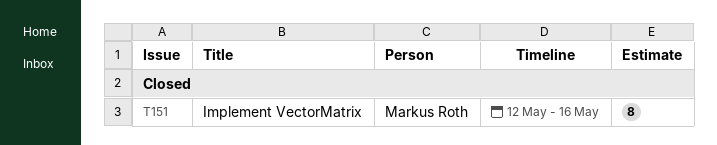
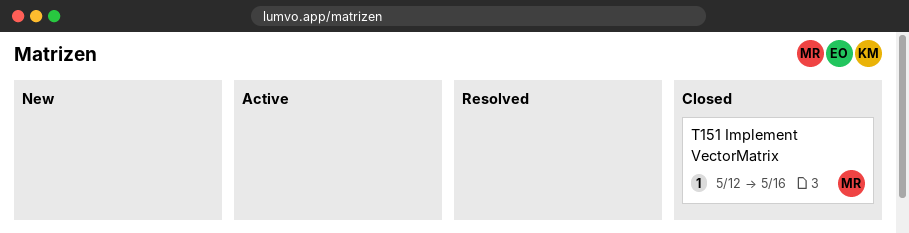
T151, estimate: 8 -> 1

